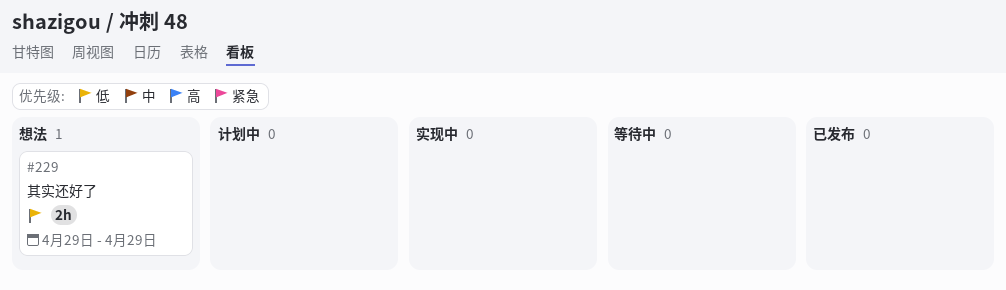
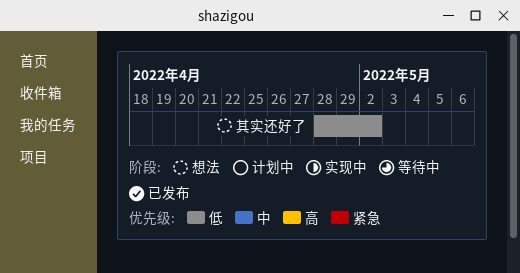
其实还好了, start: Apr 29 -> Apr 28
其实还好了, due: Apr 29 -> May 2

